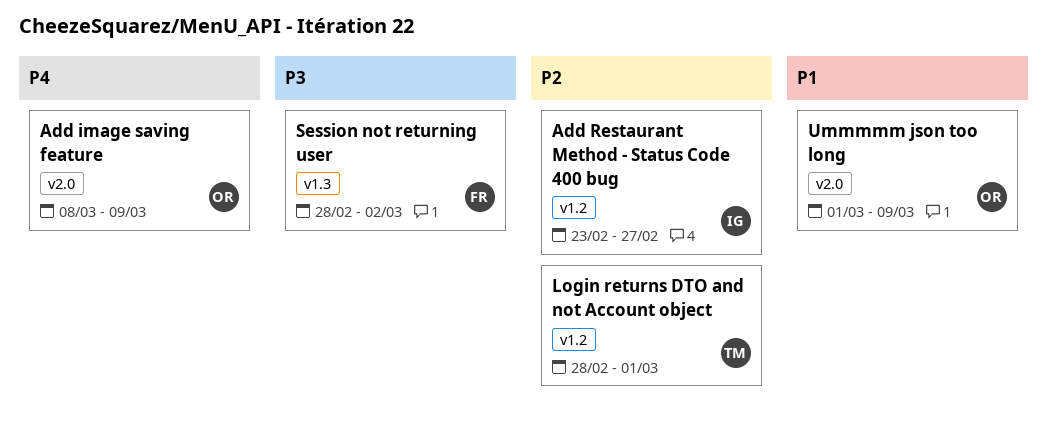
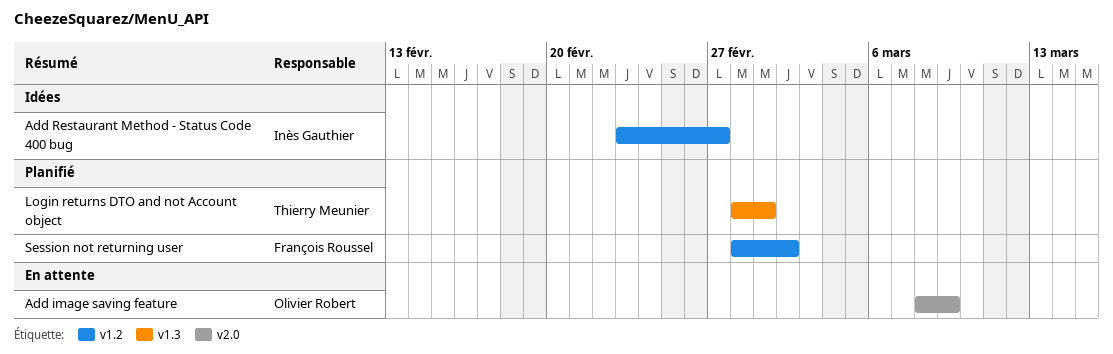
Login returns DTO and not Account object, label: v1.2 -> v1.3
Session not returning user, label: v1.3 -> v1.2
Ummmmm json too long: present -> none

